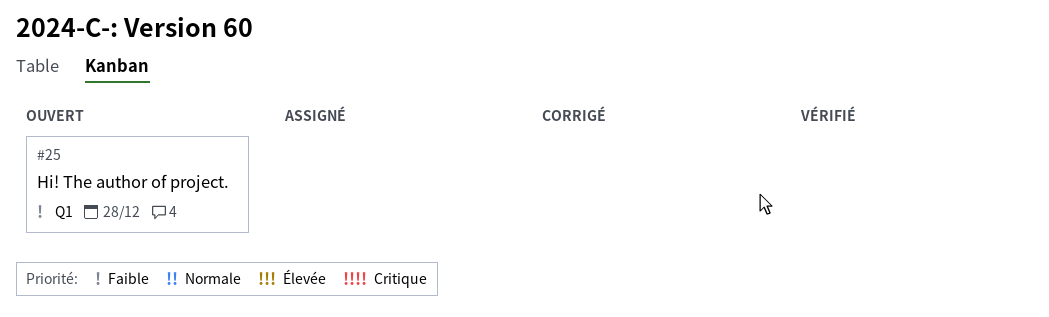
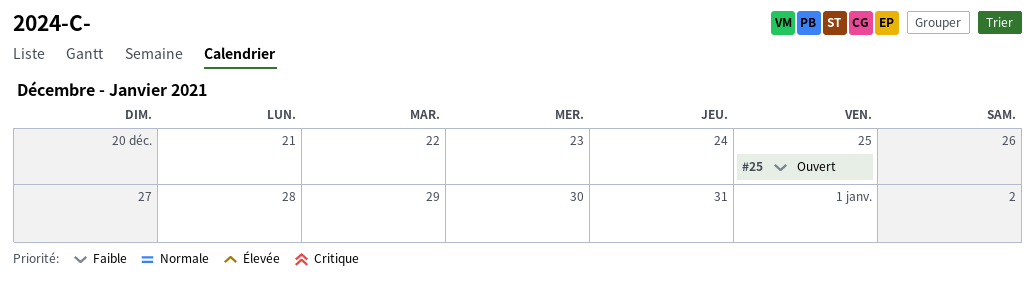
#25, due: Dec 28 -> Dec 25

